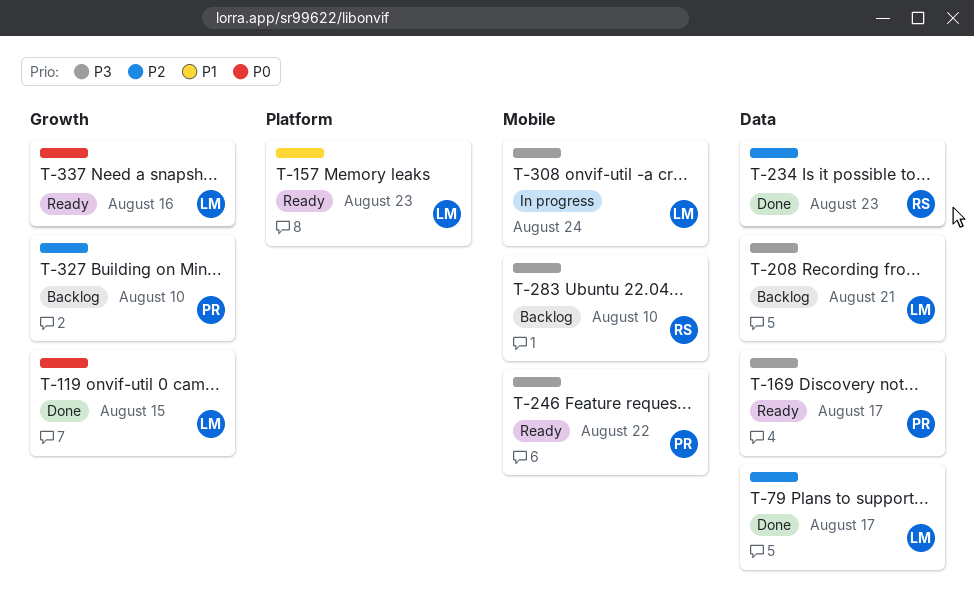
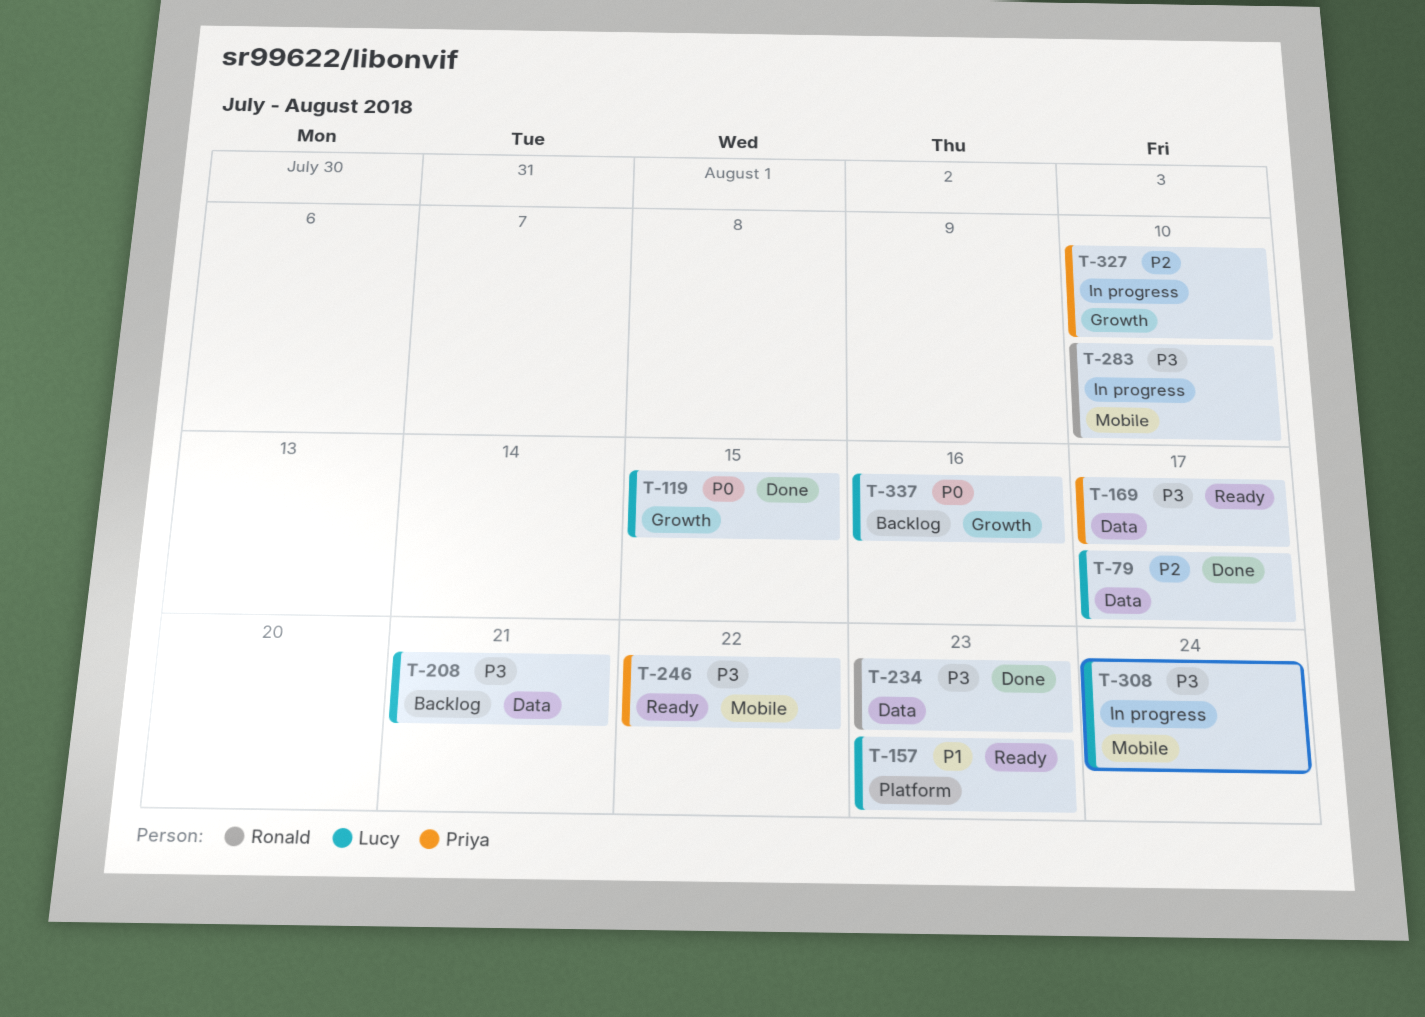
T-234, priority: P2 -> P3
T-283, status: Backlog -> In progress
T-327, status: Backlog -> In progress
T-337, status: Ready -> Backlog

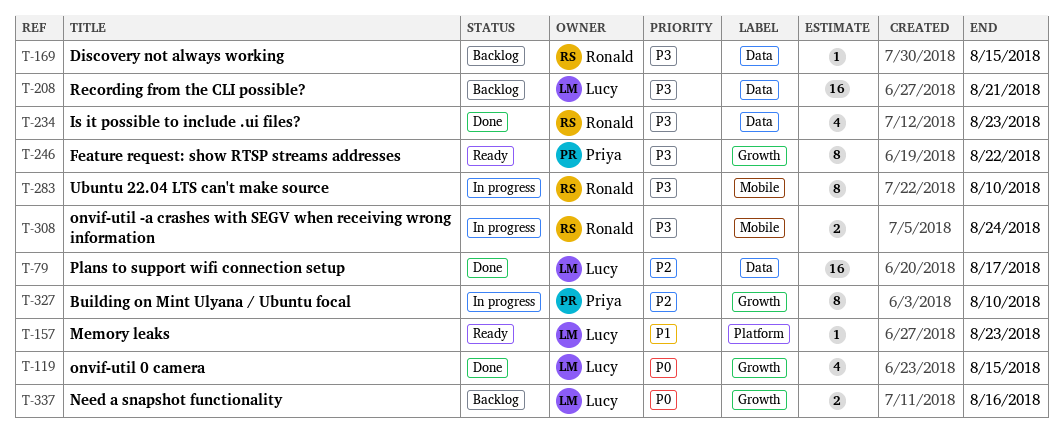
T-169, status: Ready -> Backlog
T-169, owner: Priya -> Ronald
T-169, due: Aug 17 -> Aug 15
T-246, label: Mobile -> Growth
T-308, owner: Lucy -> Ronald

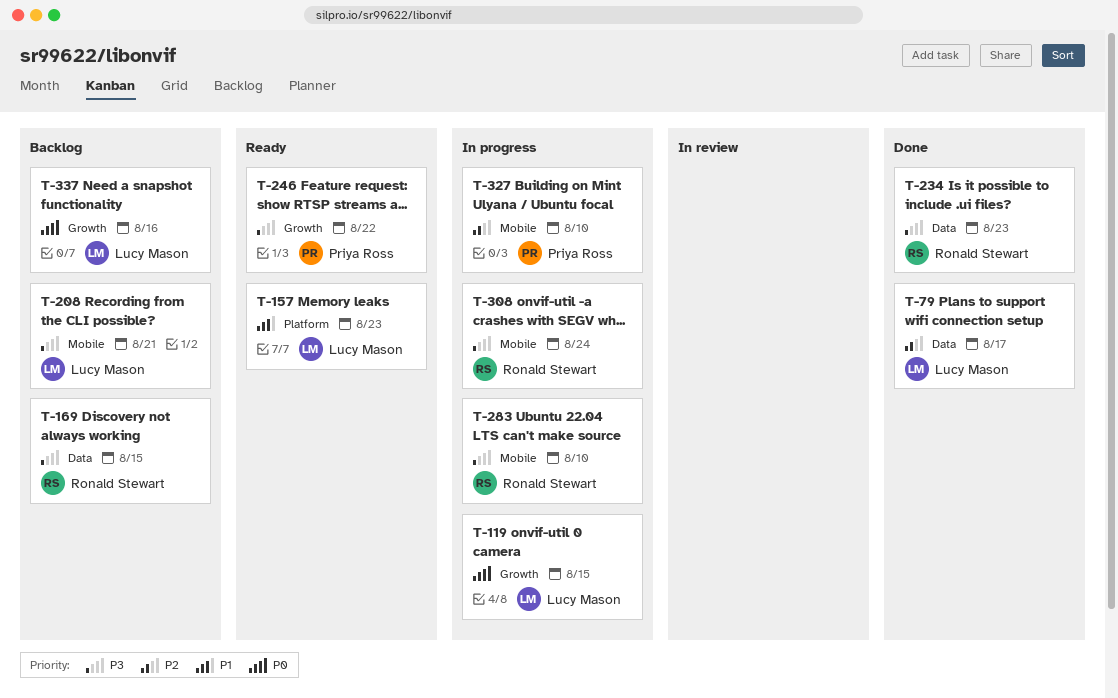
T-119, status: Done -> In progress
T-208, label: Data -> Mobile
T-327, label: Growth -> Mobile

